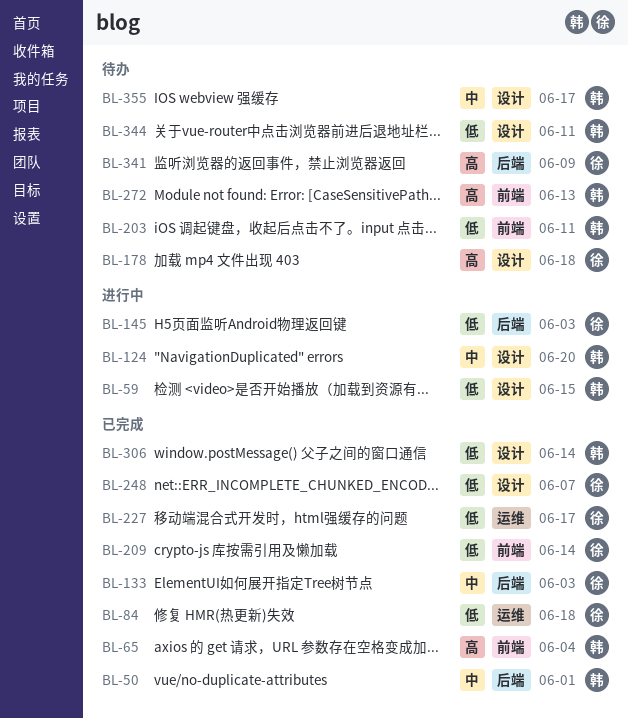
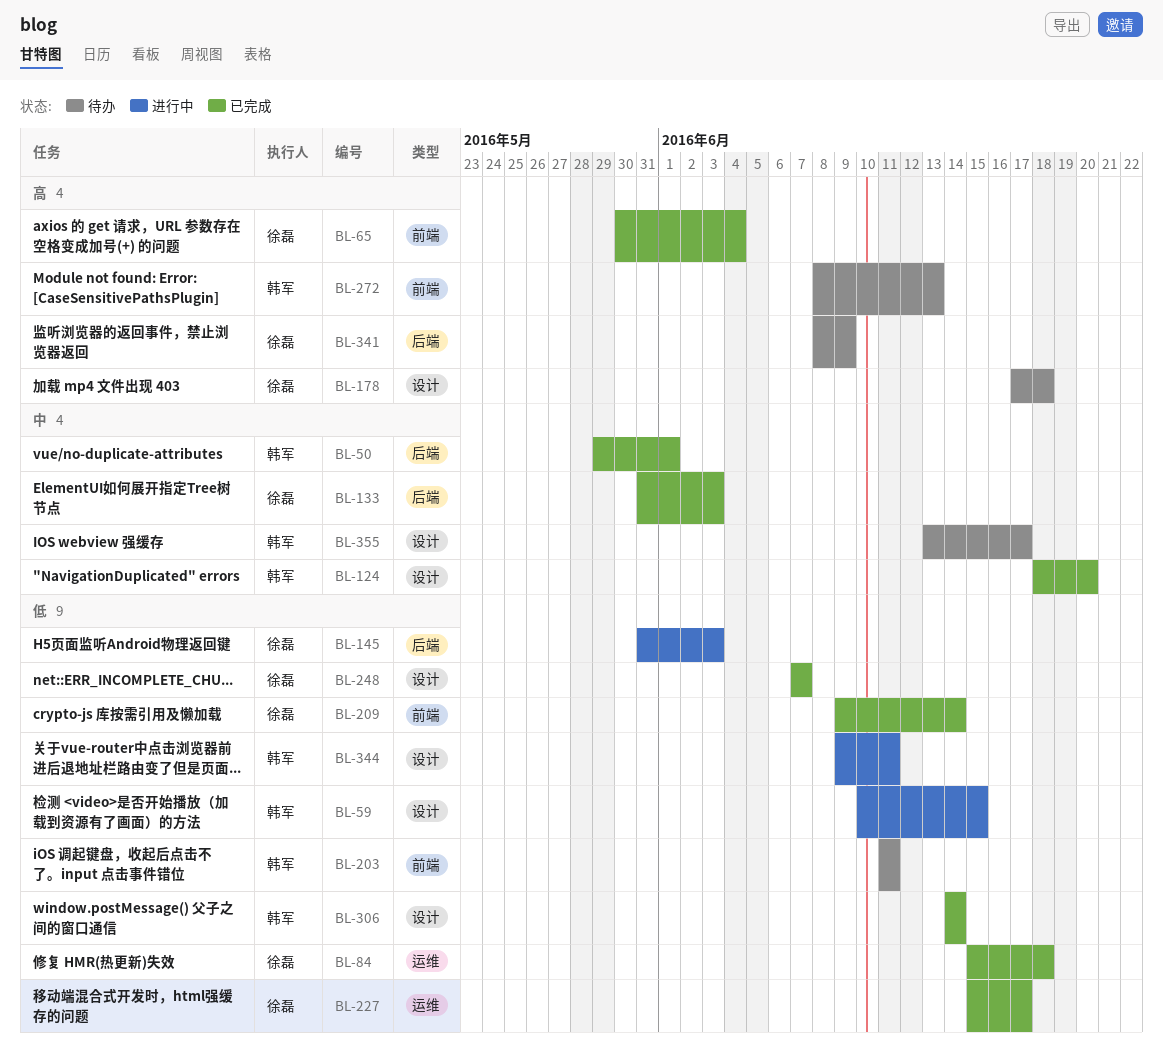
BL-65, owner: 韩军 -> 徐磊
BL-124, status: 进行中 -> 已完成
BL-344, status: 待办 -> 进行中

